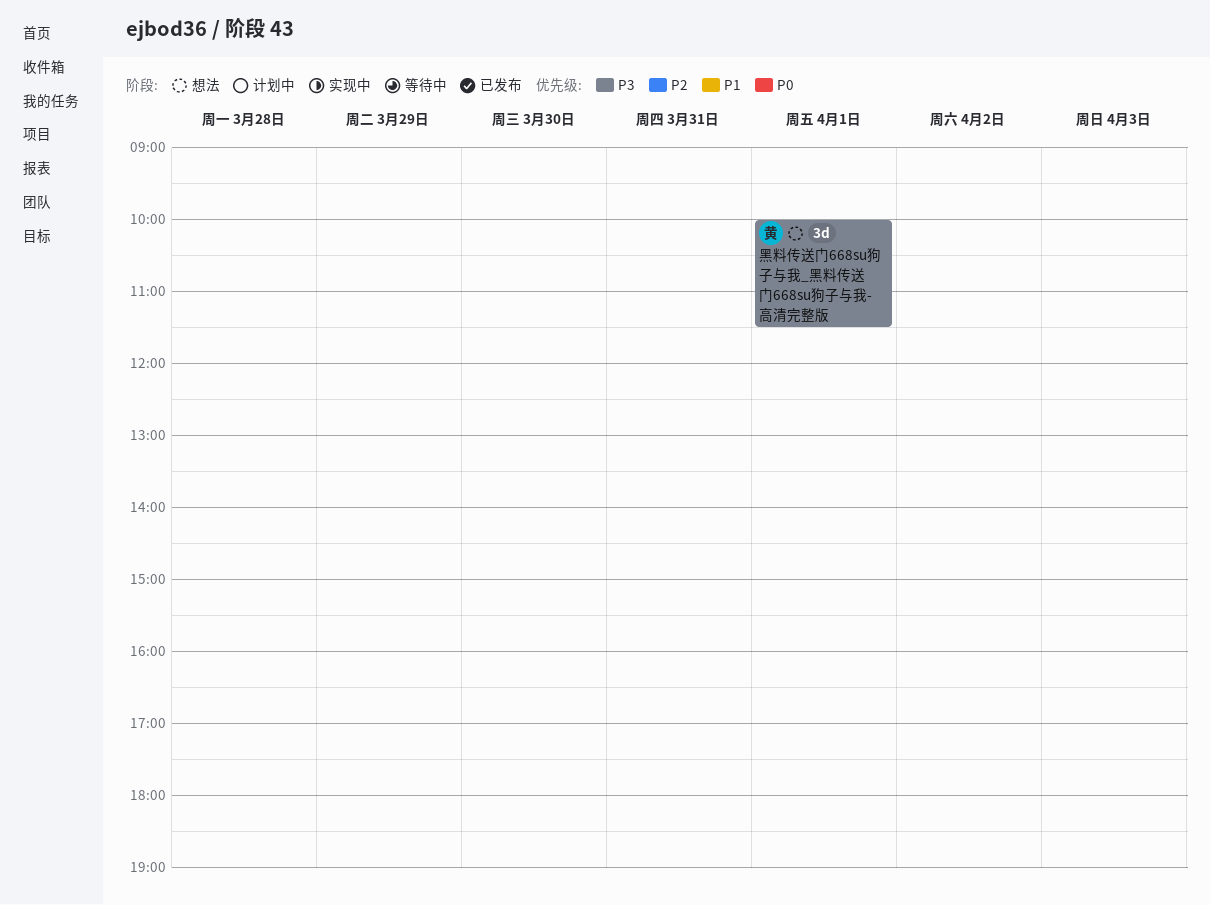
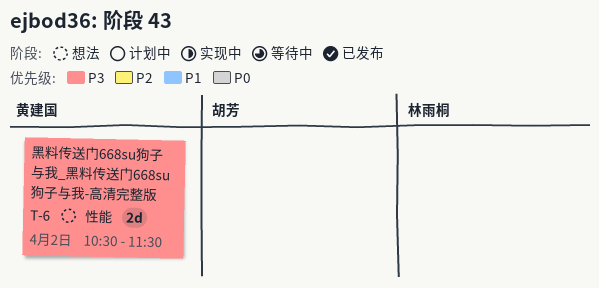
黑料传送门668su狗子与我_黑料传送门668su狗子与我-高清完整版, estimate: 3d -> 2d
黑料传送门668su狗子与我_黑料传送门668su狗子与我-高清完整版, day: Apr 1 -> Apr 2
黑料传送门668su狗子与我_黑料传送门668su狗子与我-高清完整版, begins: 10:00 -> 10:30

